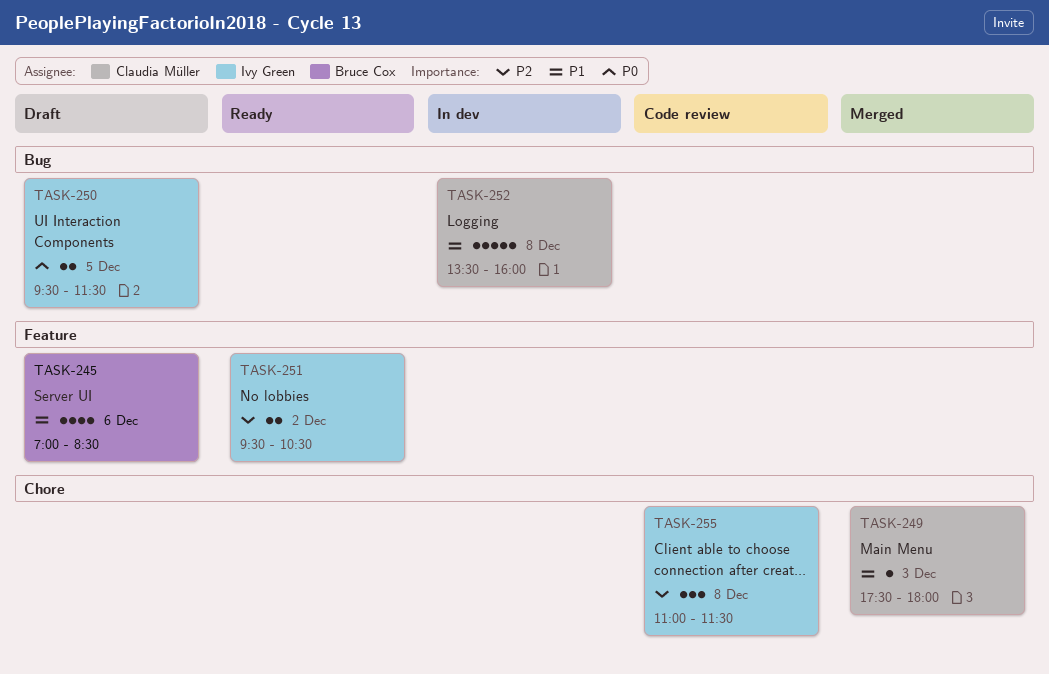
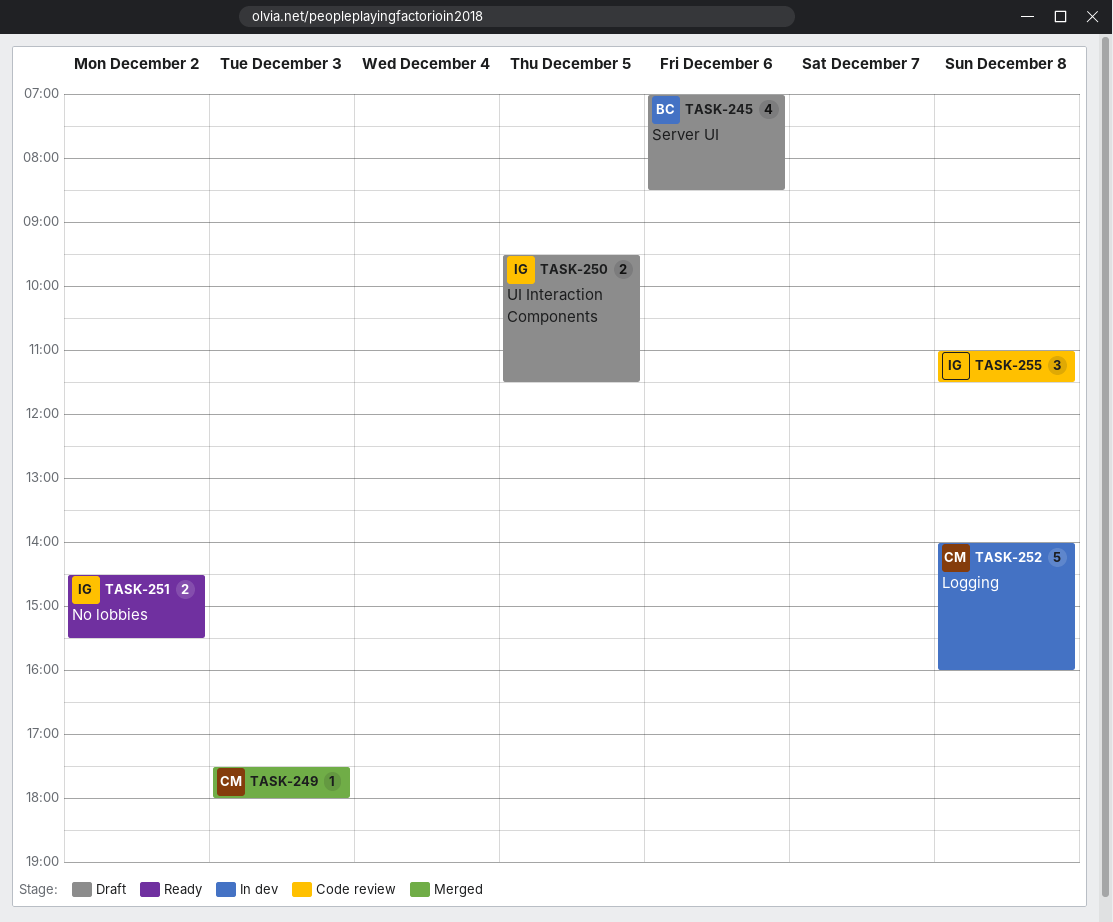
TASK-251, begins: 09:30 -> 14:30
TASK-251, ends: 10:30 -> 15:30
TASK-252, begins: 13:30 -> 14:00

